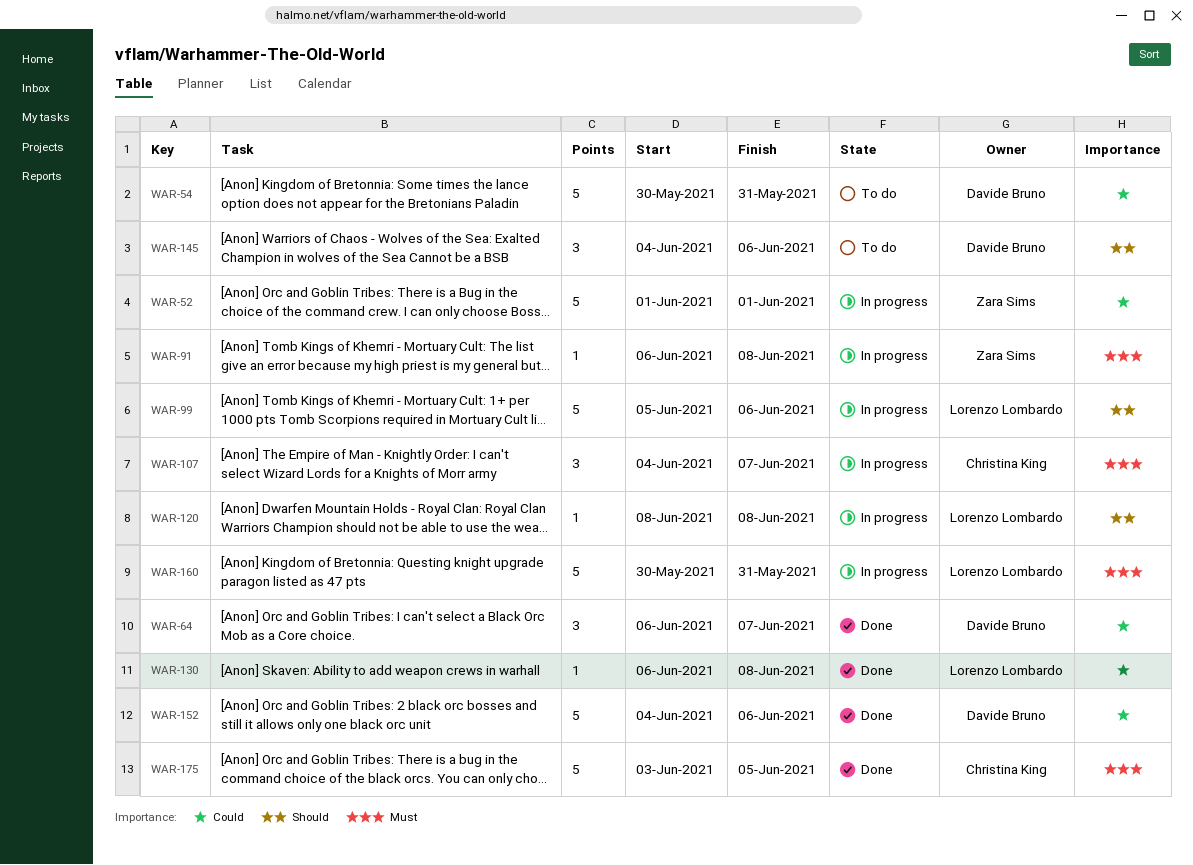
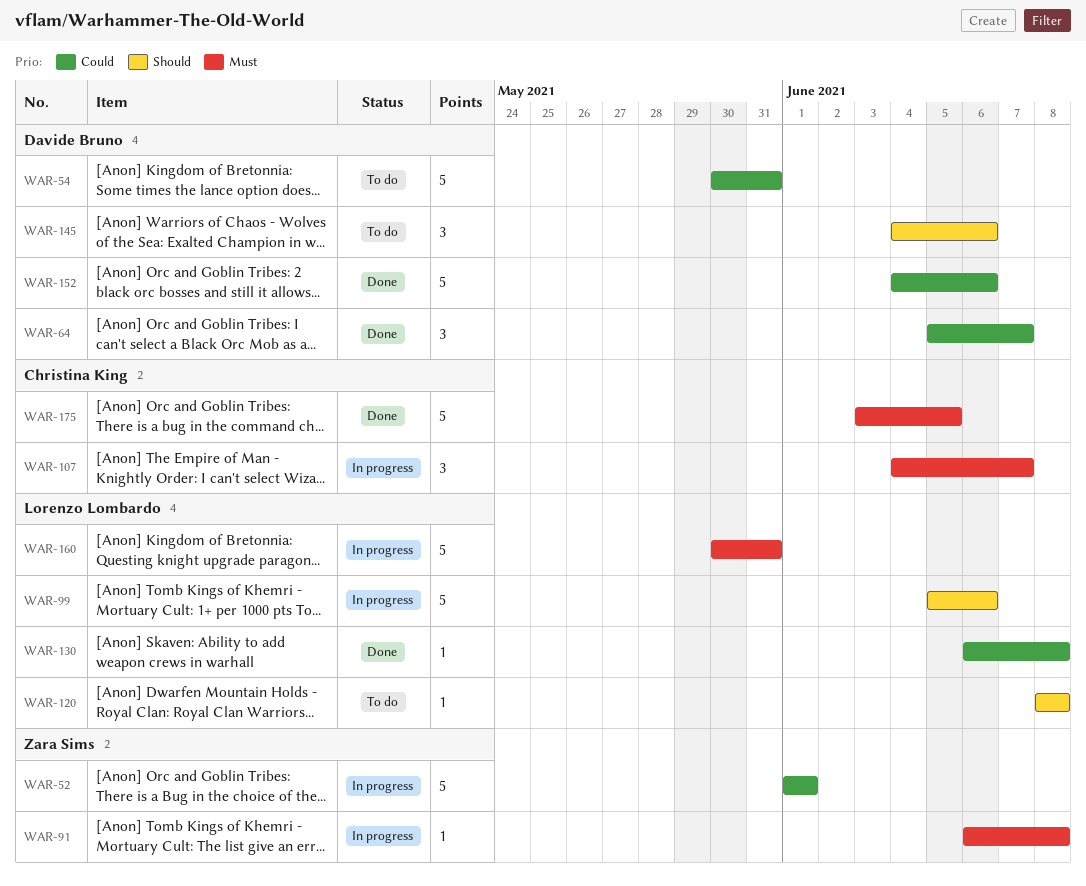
WAR-64, start: Jun 6 -> Jun 5
WAR-120, status: In progress -> To do

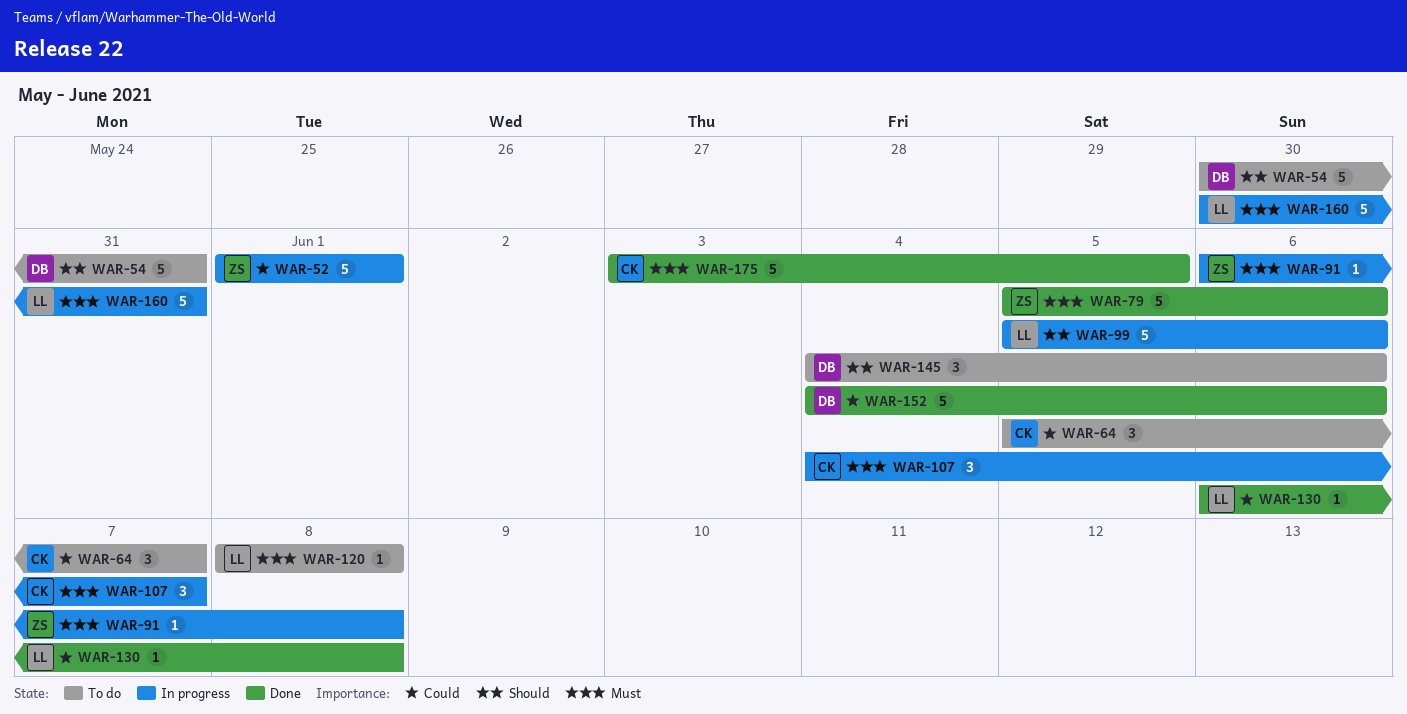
WAR-54, priority: Could -> Should
WAR-64, status: Done -> To do
WAR-64, owner: Davide Bruno -> Christina King
WAR-79: none -> present
WAR-120, priority: Should -> Must

